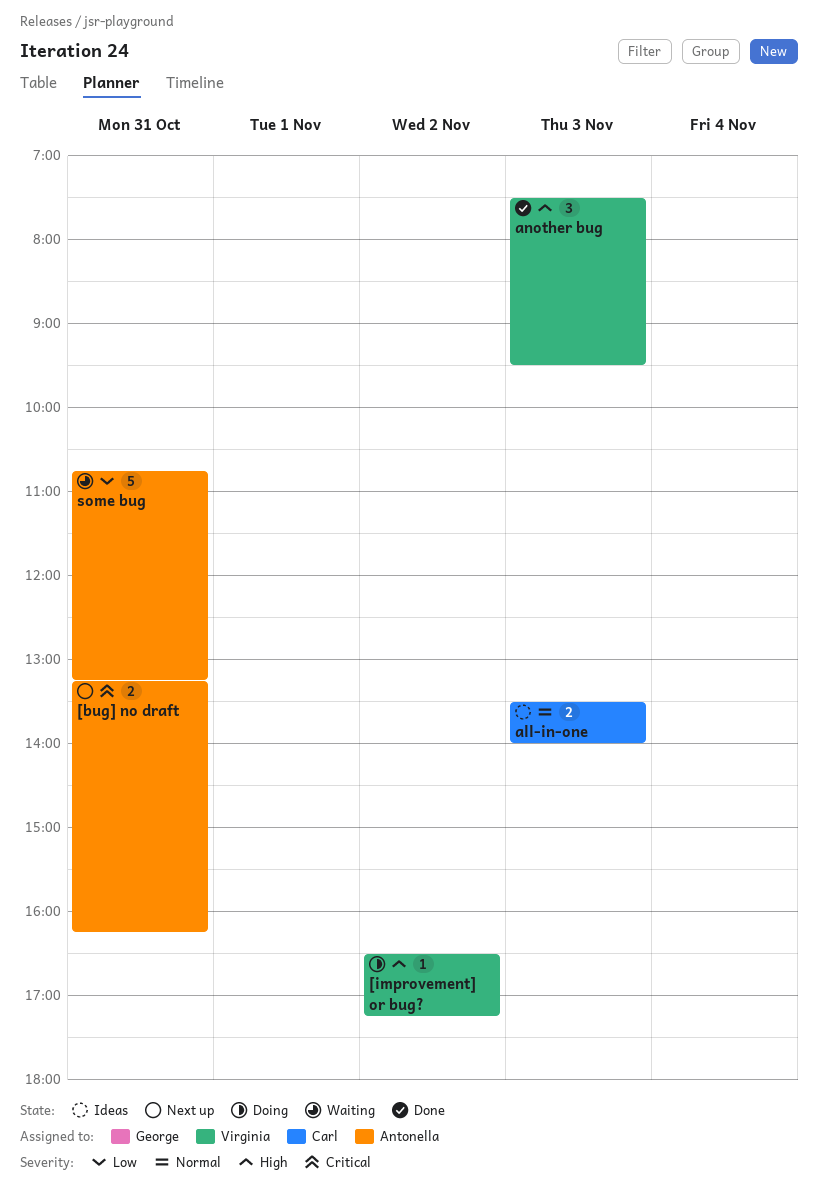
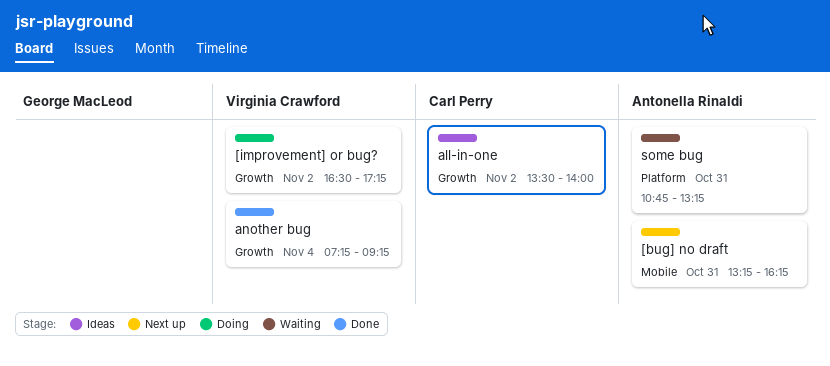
all-in-one, day: Nov 3 -> Nov 2
another bug, day: Nov 3 -> Nov 4
another bug, begins: 07:30 -> 07:15
another bug, ends: 09:30 -> 09:15

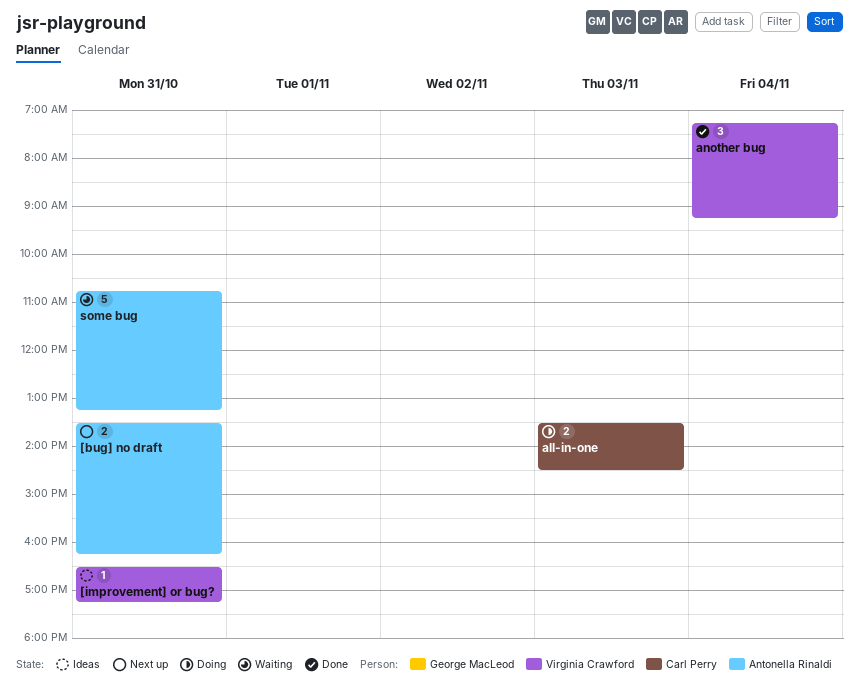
[bug] no draft, begins: 13:15 -> 13:30
[improvement] or bug?, status: Doing -> Ideas
[improvement] or bug?, day: Nov 2 -> Oct 31
all-in-one, status: Ideas -> Doing
all-in-one, day: Nov 2 -> Nov 3
all-in-one, ends: 14:00 -> 14:30

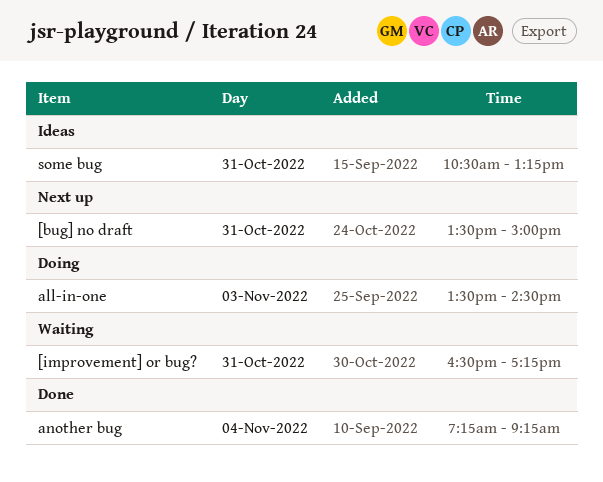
[bug] no draft, ends: 16:15 -> 15:00
[improvement] or bug?, status: Ideas -> Waiting
some bug, status: Waiting -> Ideas
some bug, begins: 10:45 -> 10:30

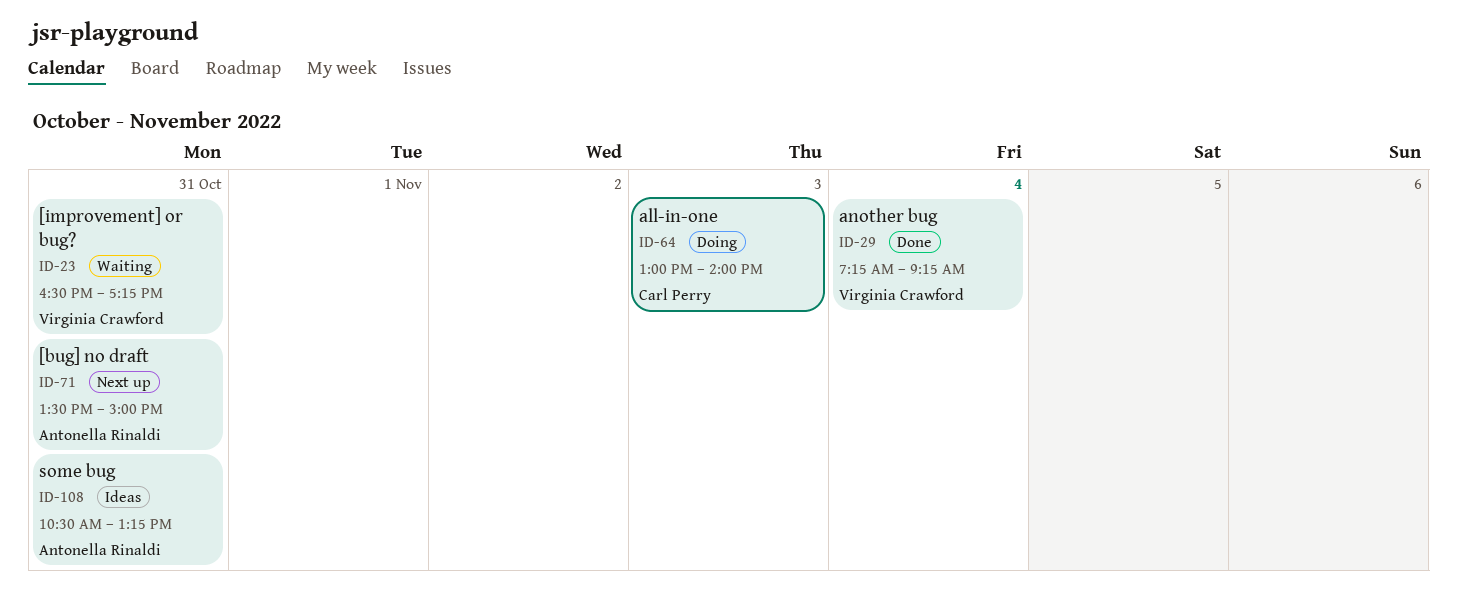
all-in-one, begins: 13:30 -> 13:00
all-in-one, ends: 14:30 -> 14:00

